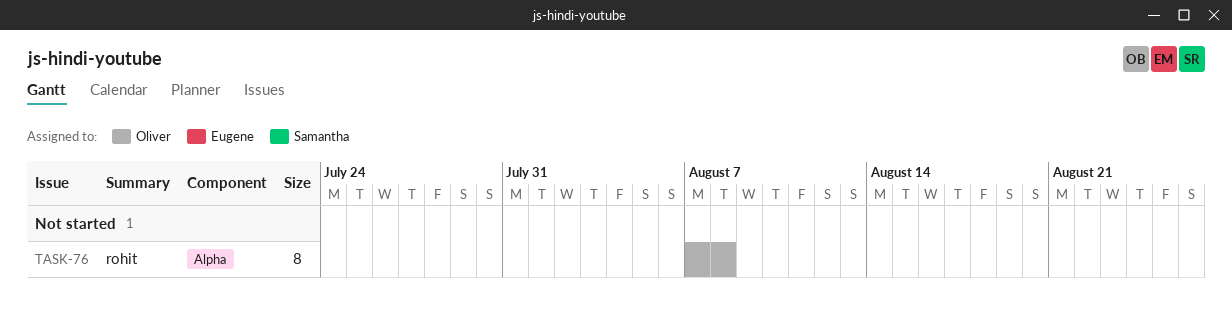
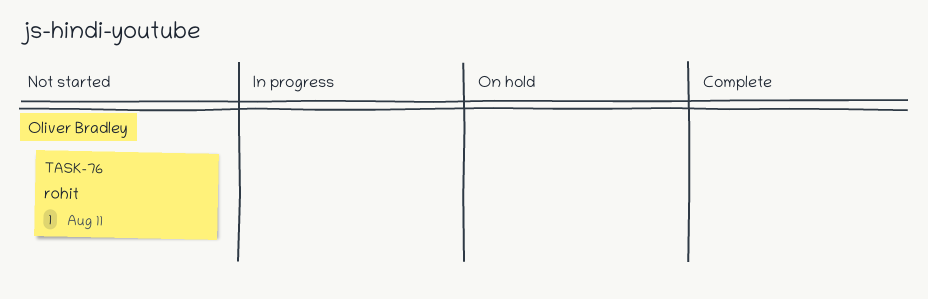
TASK-76, estimate: 8 -> 1
TASK-76, due: Aug 8 -> Aug 11

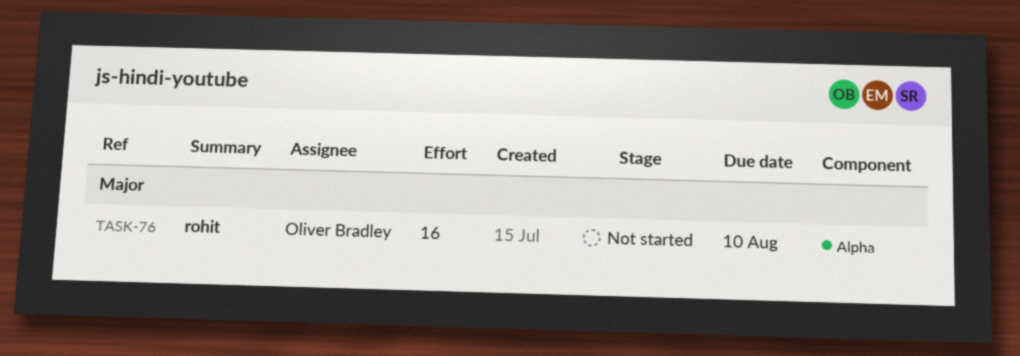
TASK-76, estimate: 1 -> 16
TASK-76, due: Aug 11 -> Aug 10

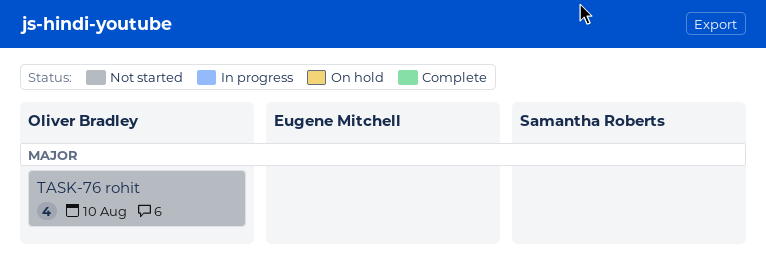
TASK-76, estimate: 16 -> 4

